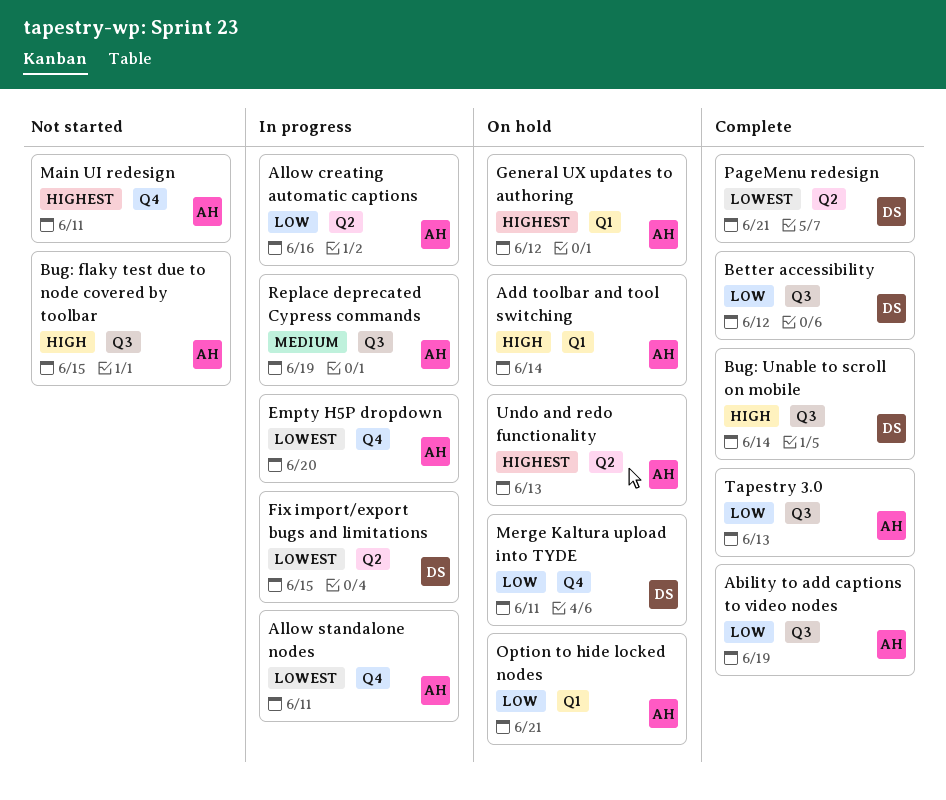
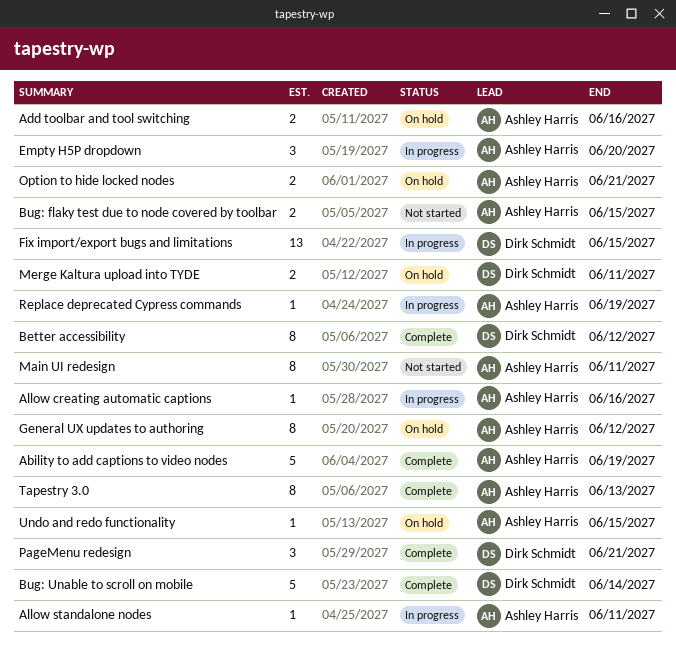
Add toolbar and tool switching, due: Jun 14 -> Jun 16
Undo and redo functionality, due: Jun 13 -> Jun 15

